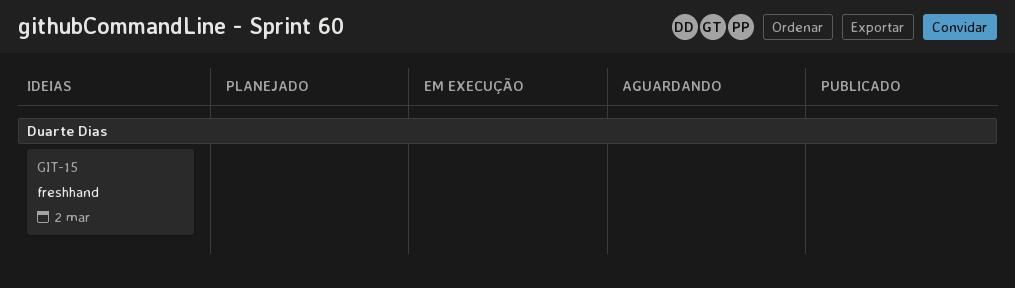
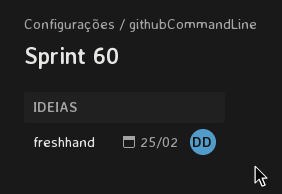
freshhand, due: Mar 2 -> Feb 25

